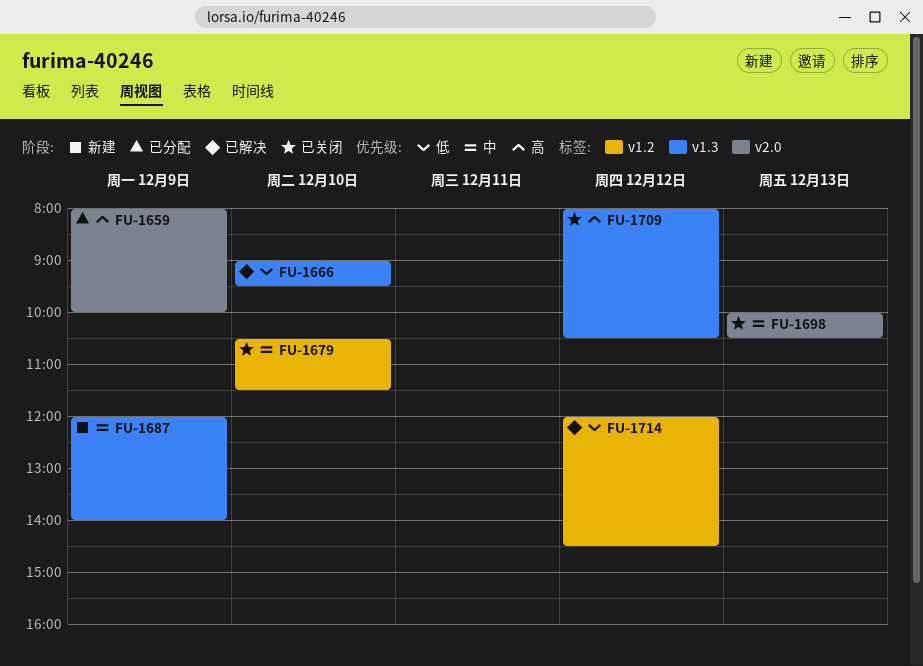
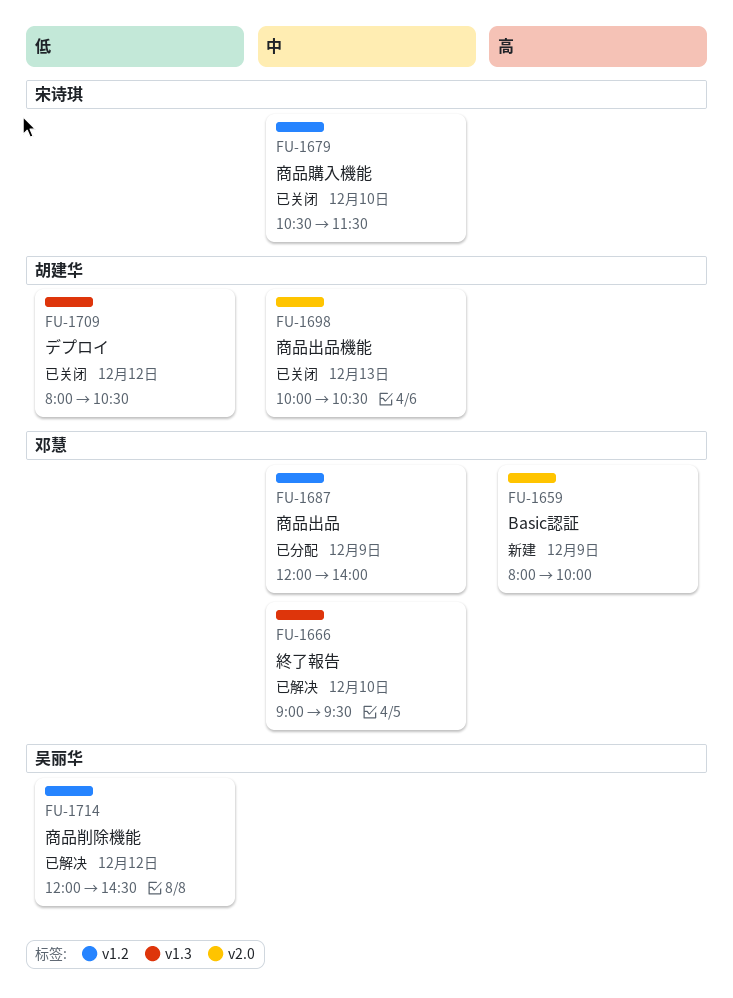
FU-1659, status: 已分配 -> 新建
FU-1666, priority: 低 -> 中
FU-1687, status: 新建 -> 已分配
FU-1687, label: v1.3 -> v1.2
FU-1709, priority: 高 -> 低

